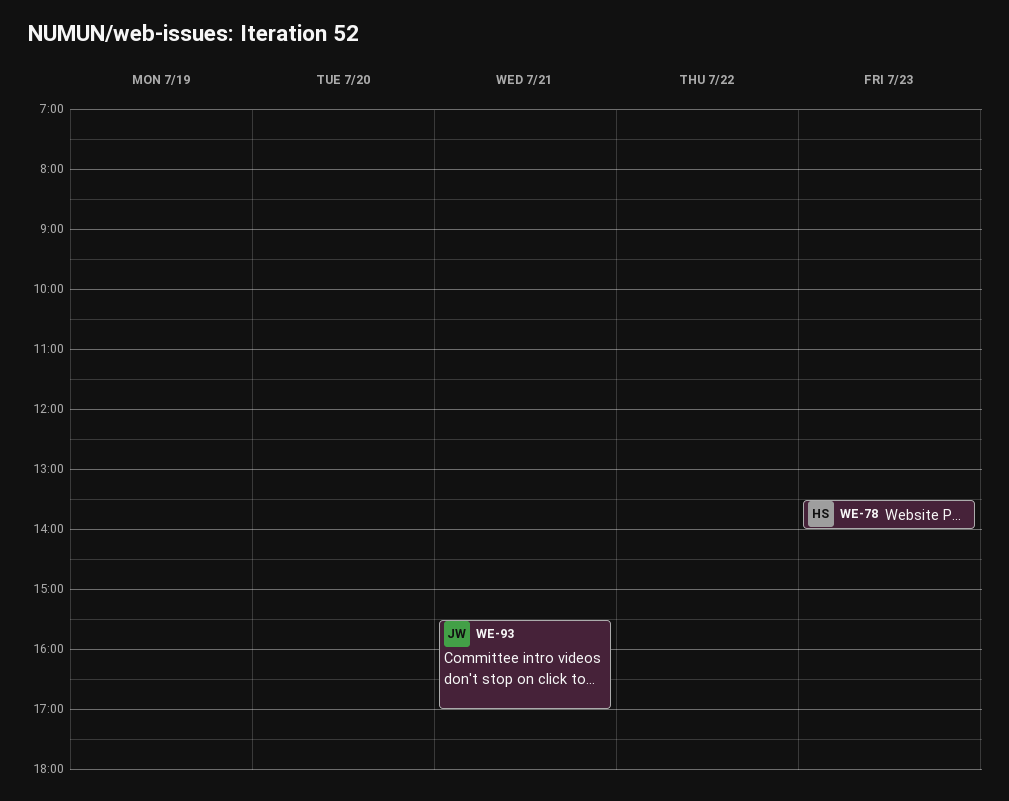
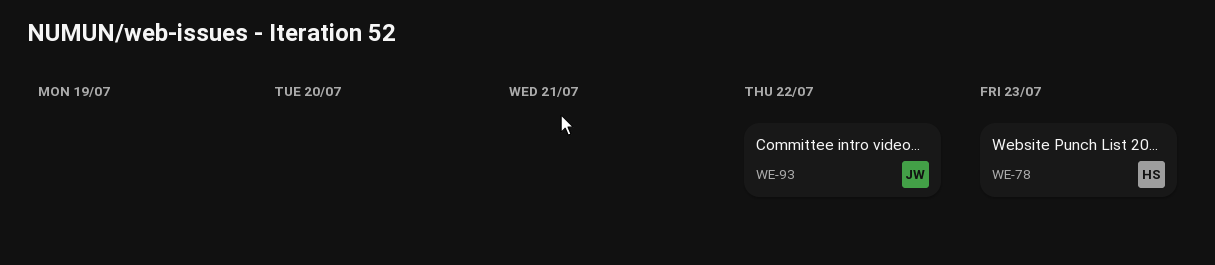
WE-93, day: Jul 21 -> Jul 22

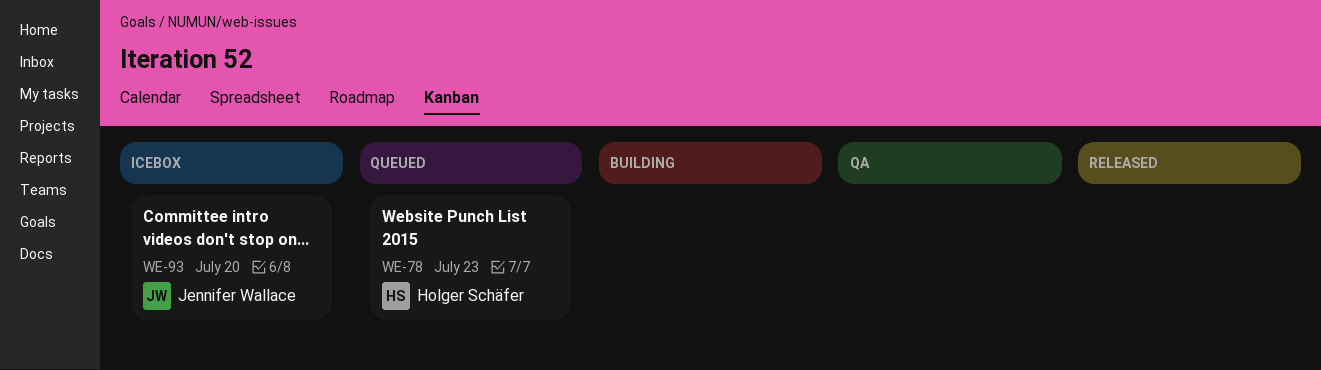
WE-93, day: Jul 22 -> Jul 20

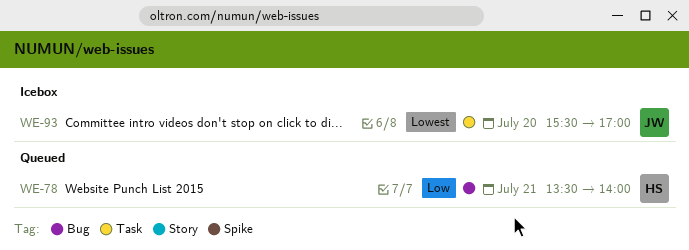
WE-78, day: Jul 23 -> Jul 21

